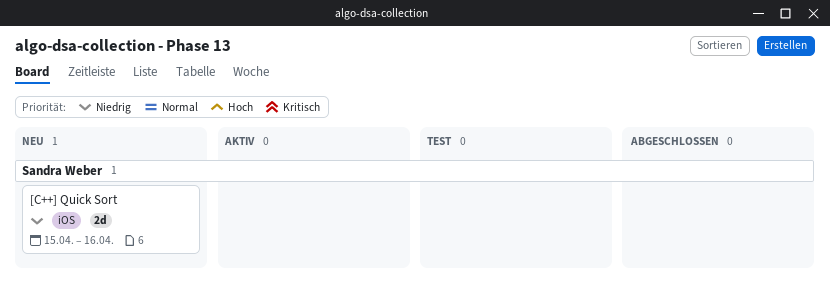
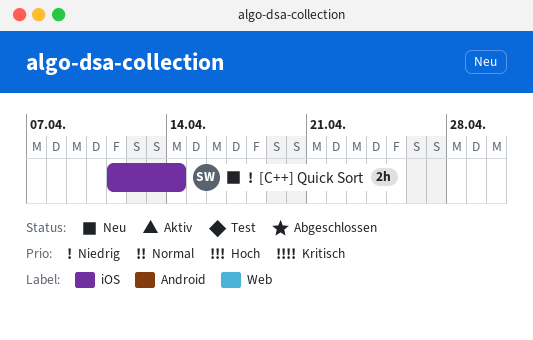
[C++] Quick Sort, estimate: 2d -> 2h
[C++] Quick Sort, start: Apr 15 -> Apr 11
[C++] Quick Sort, due: Apr 16 -> Apr 14

